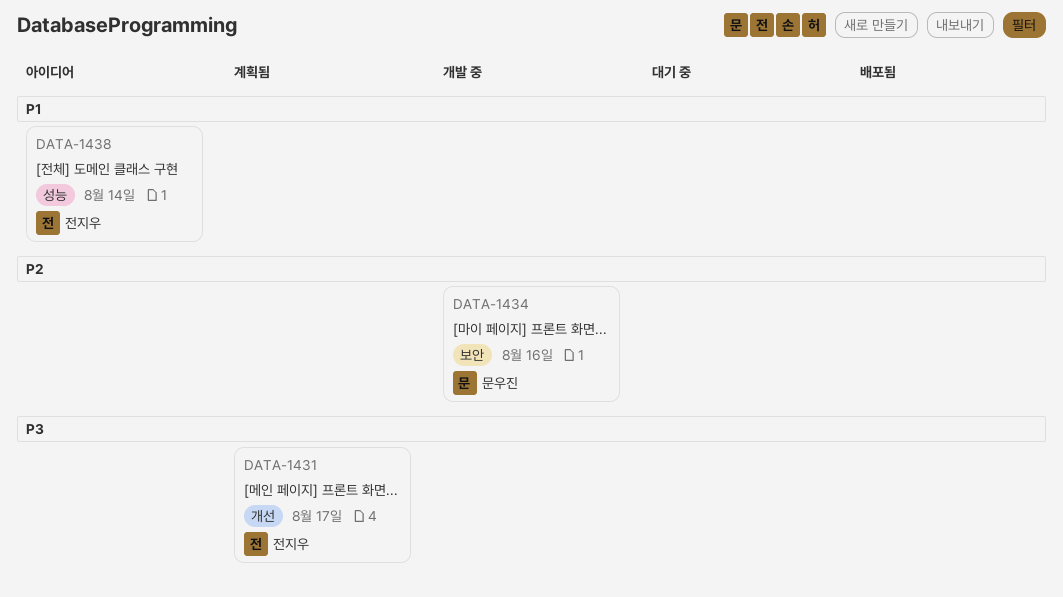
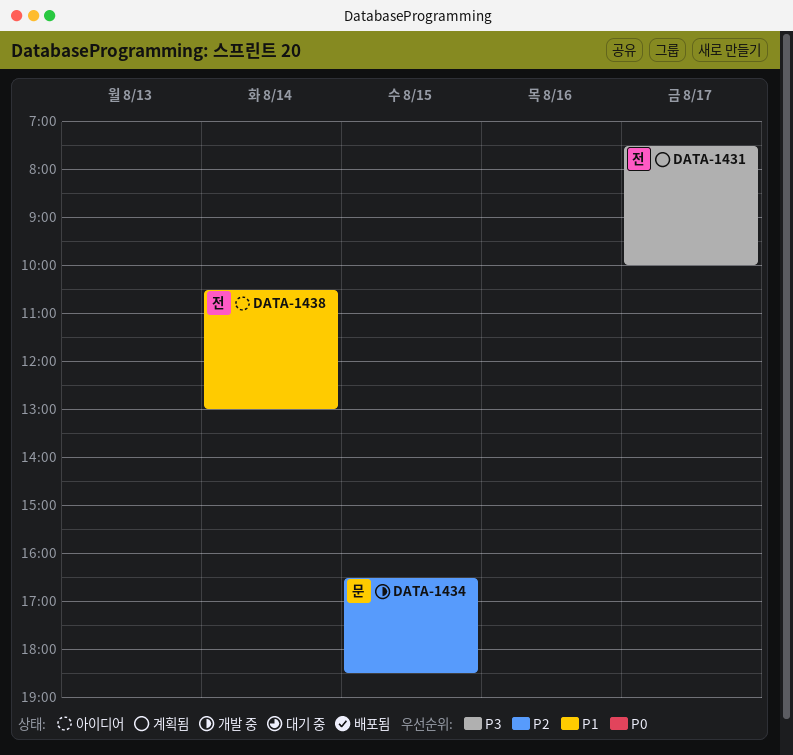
DATA-1434, day: Aug 16 -> Aug 15

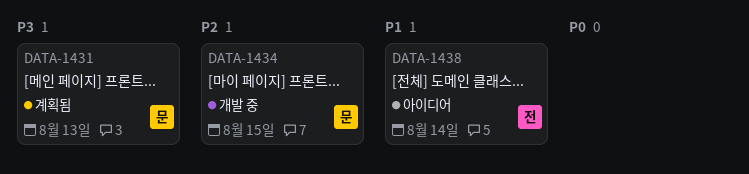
DATA-1431, owner: 전 -> 문
DATA-1431, day: Aug 17 -> Aug 13

